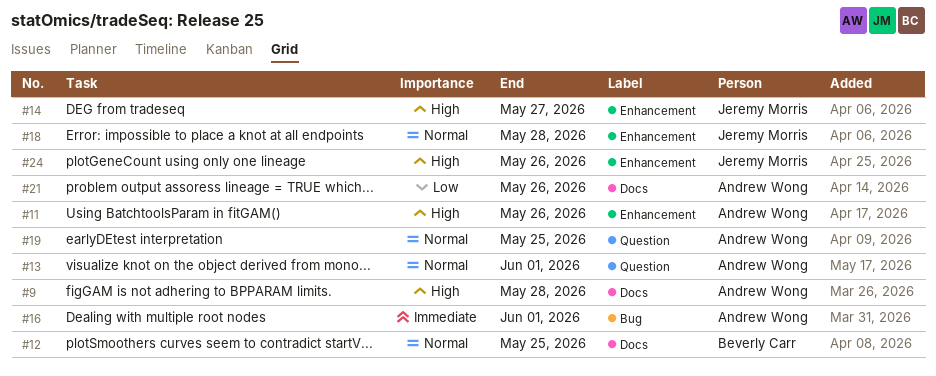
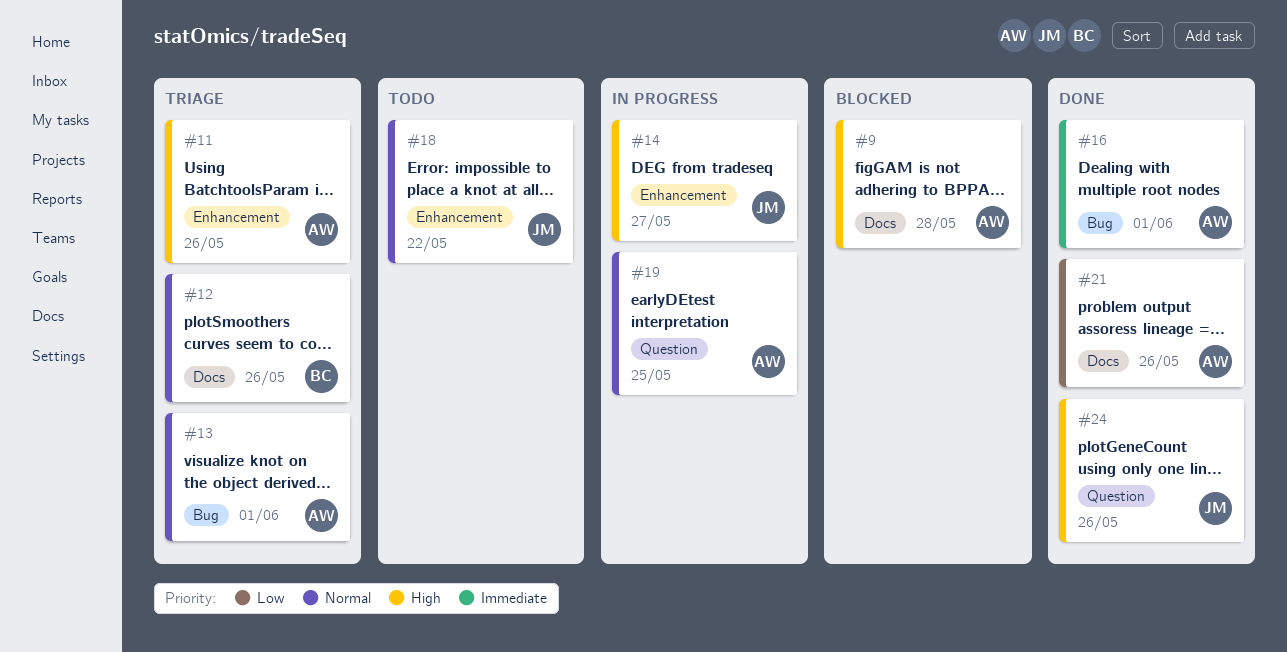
#12, due: May 25 -> May 26
#13, label: Question -> Bug
#18, due: May 28 -> May 22
#24, label: Enhancement -> Question

